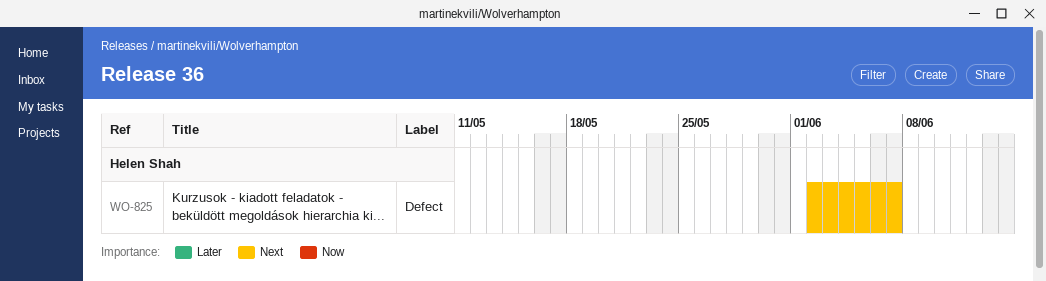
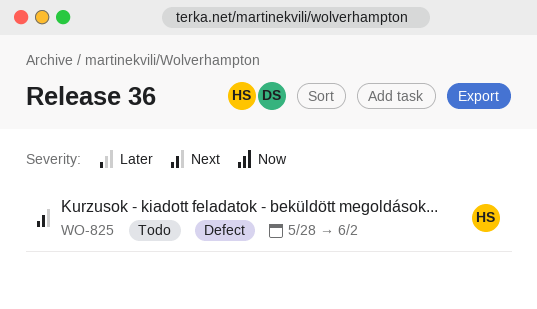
WO-825, start: Jun 2 -> May 28
WO-825, due: Jun 7 -> Jun 2

